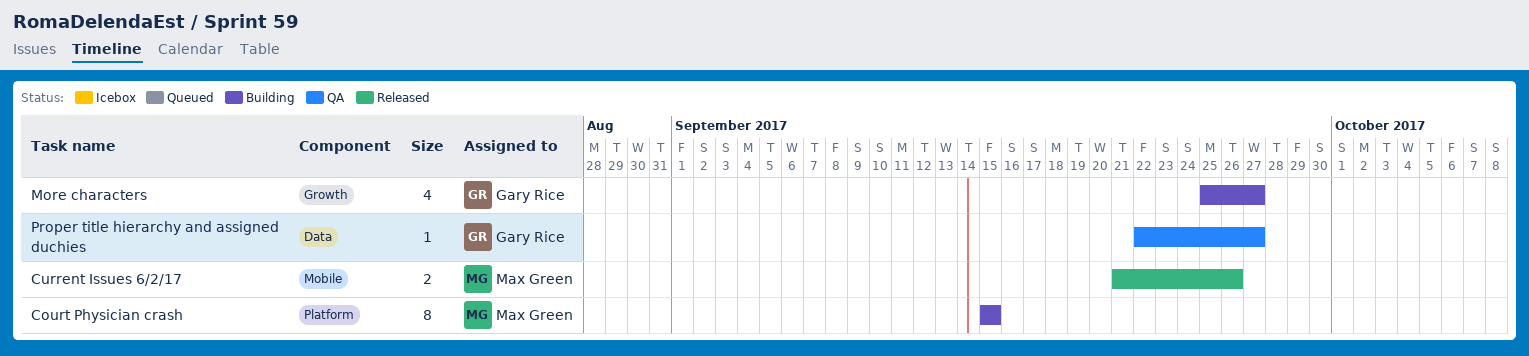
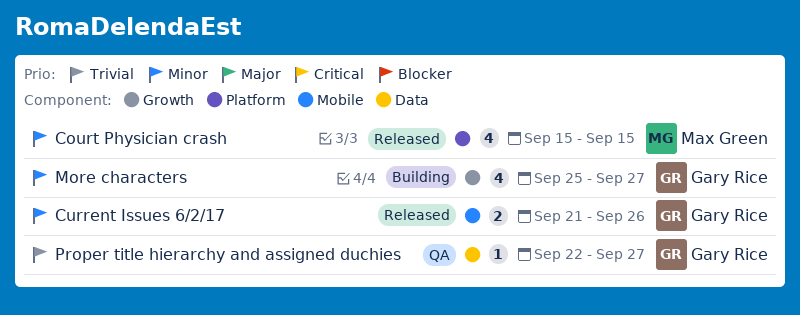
Court Physician crash, status: Building -> Released
Court Physician crash, estimate: 8 -> 4
Current Issues 6/2/17, owner: Max Green -> Gary Rice

